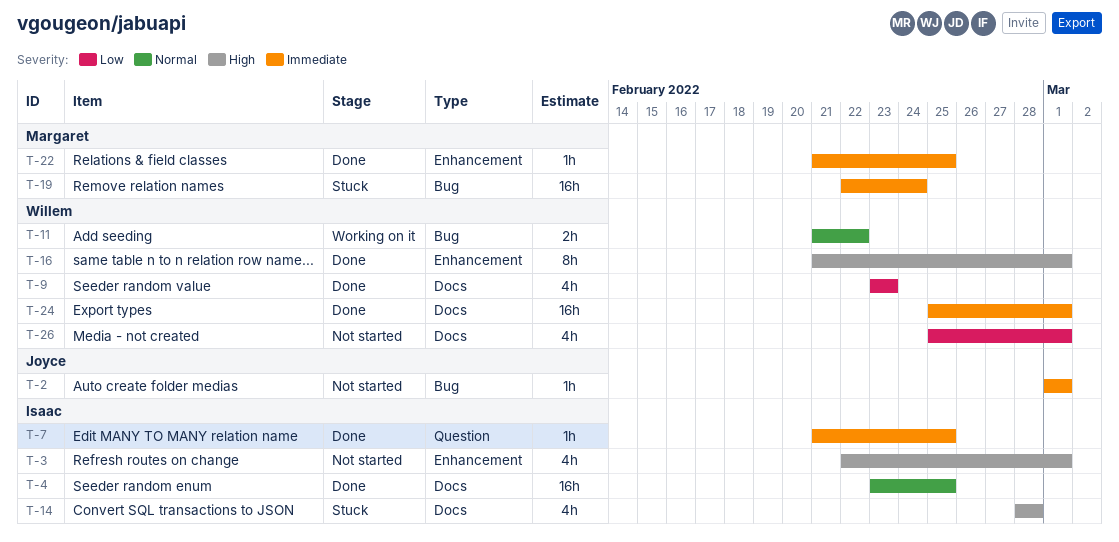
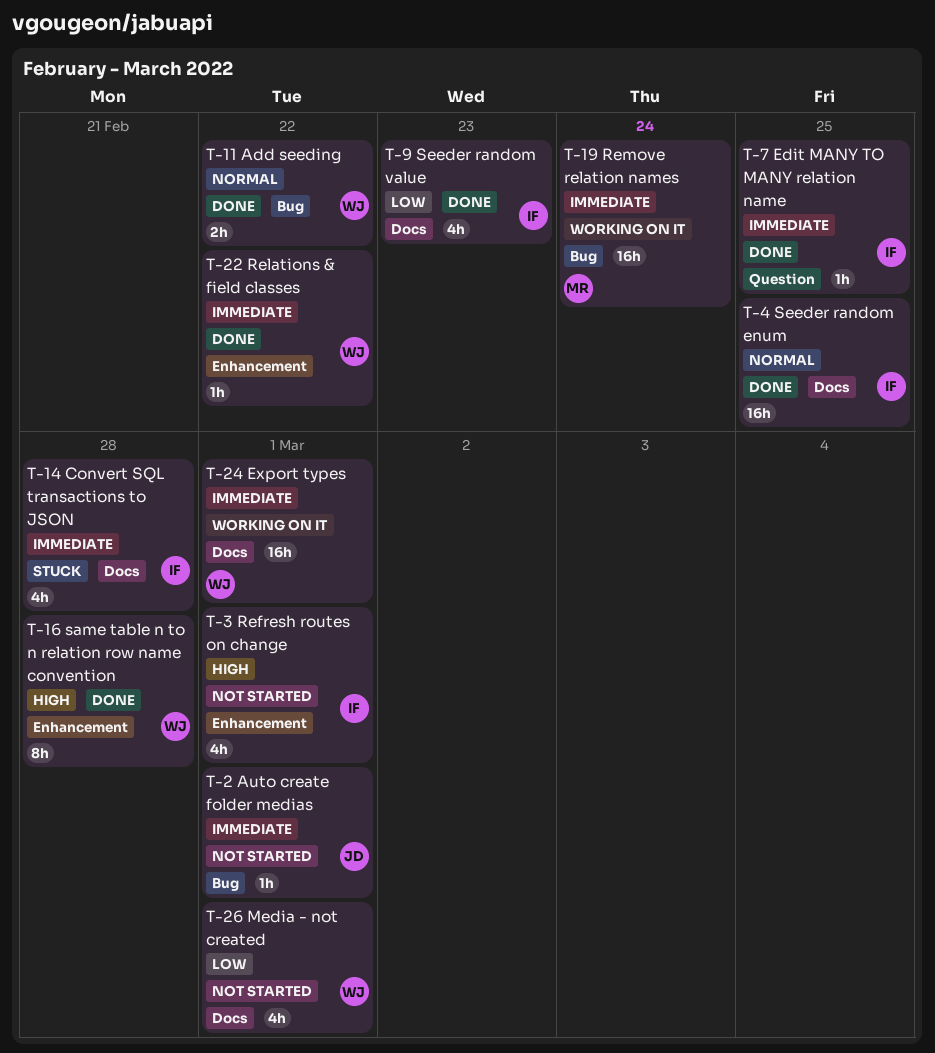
T-9, owner: Willem -> Isaac
T-11, status: Working on it -> Done
T-14, priority: High -> Immediate
T-16, due: Mar 1 -> Feb 28
T-19, status: Stuck -> Working on it
T-22, owner: Margaret -> Willem
T-22, due: Feb 25 -> Feb 22
T-24, status: Done -> Working on it

